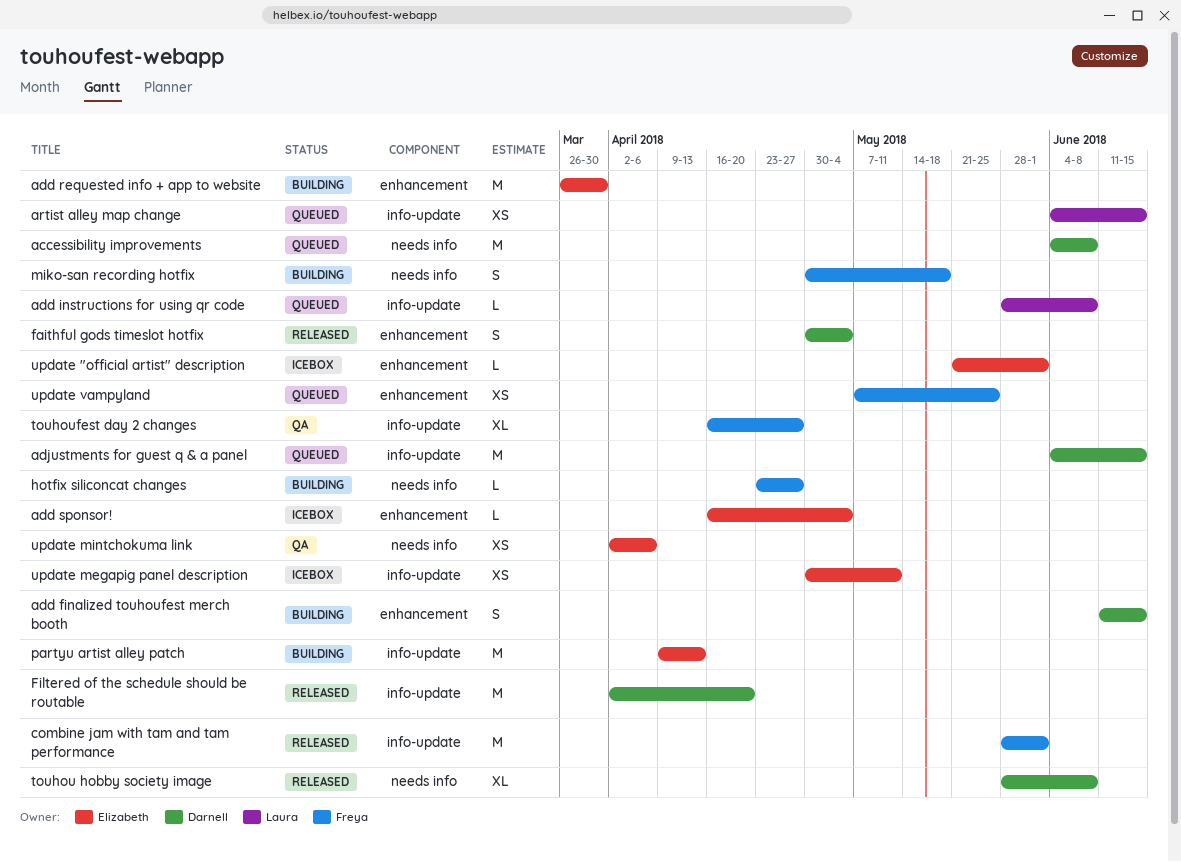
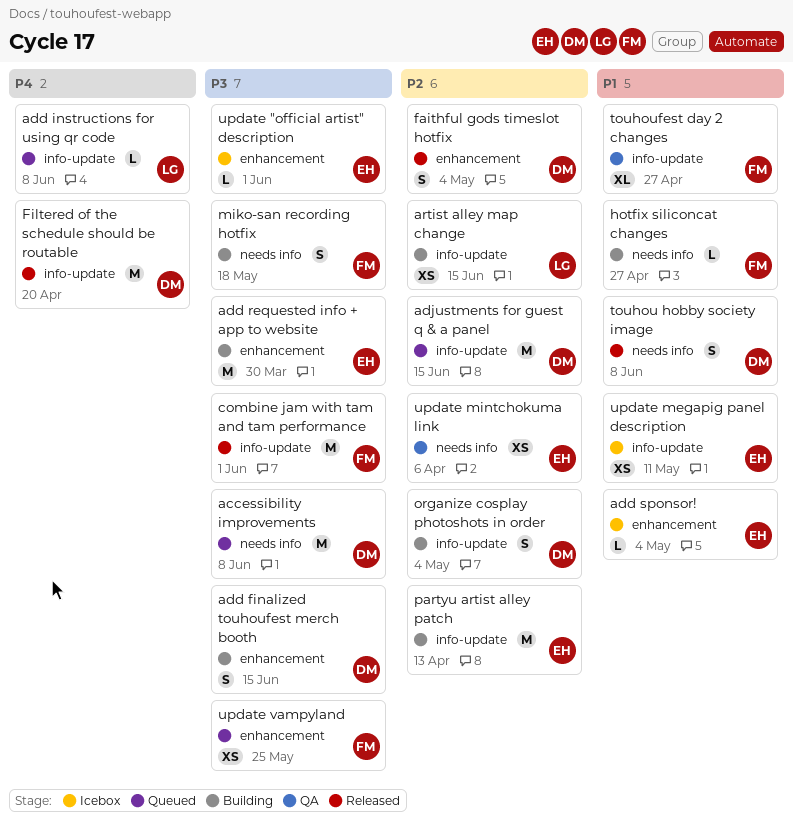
artist alley map change, status: Queued -> Building
organize cosplay photoshots in order: none -> present
touhou hobby society image, estimate: XL -> S

